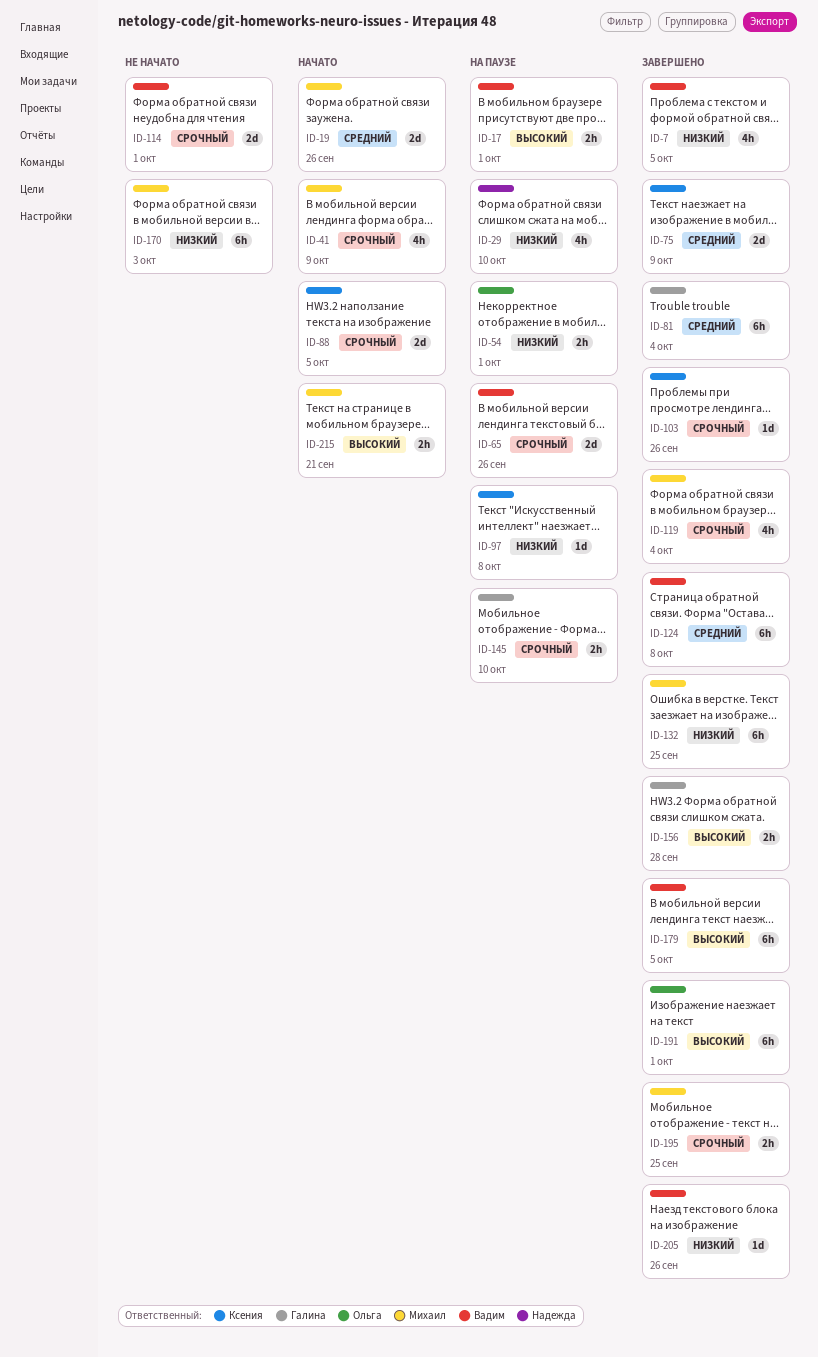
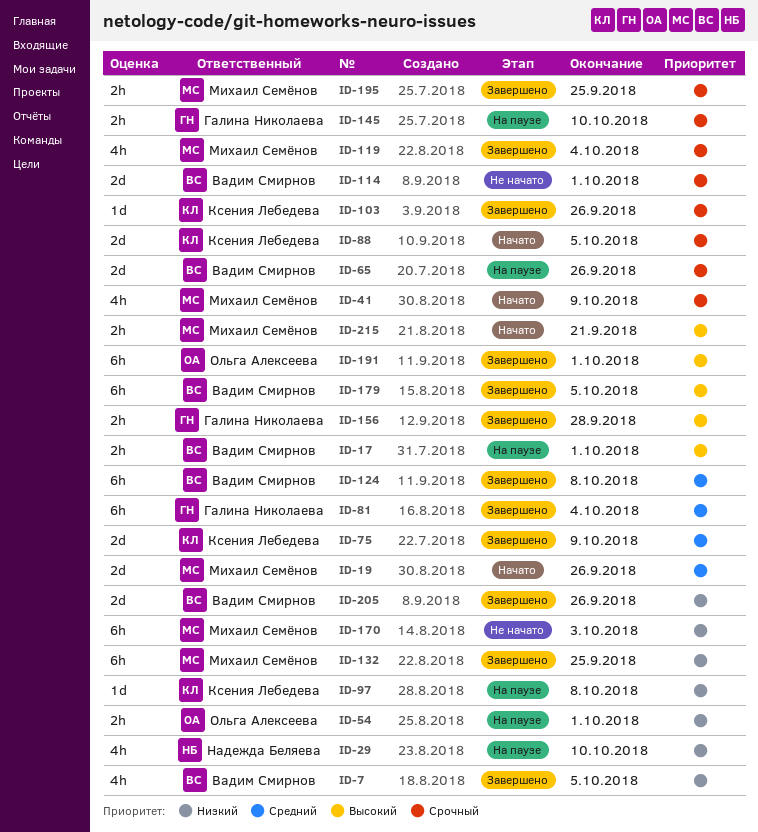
ID-205, estimate: 1d -> 2d

